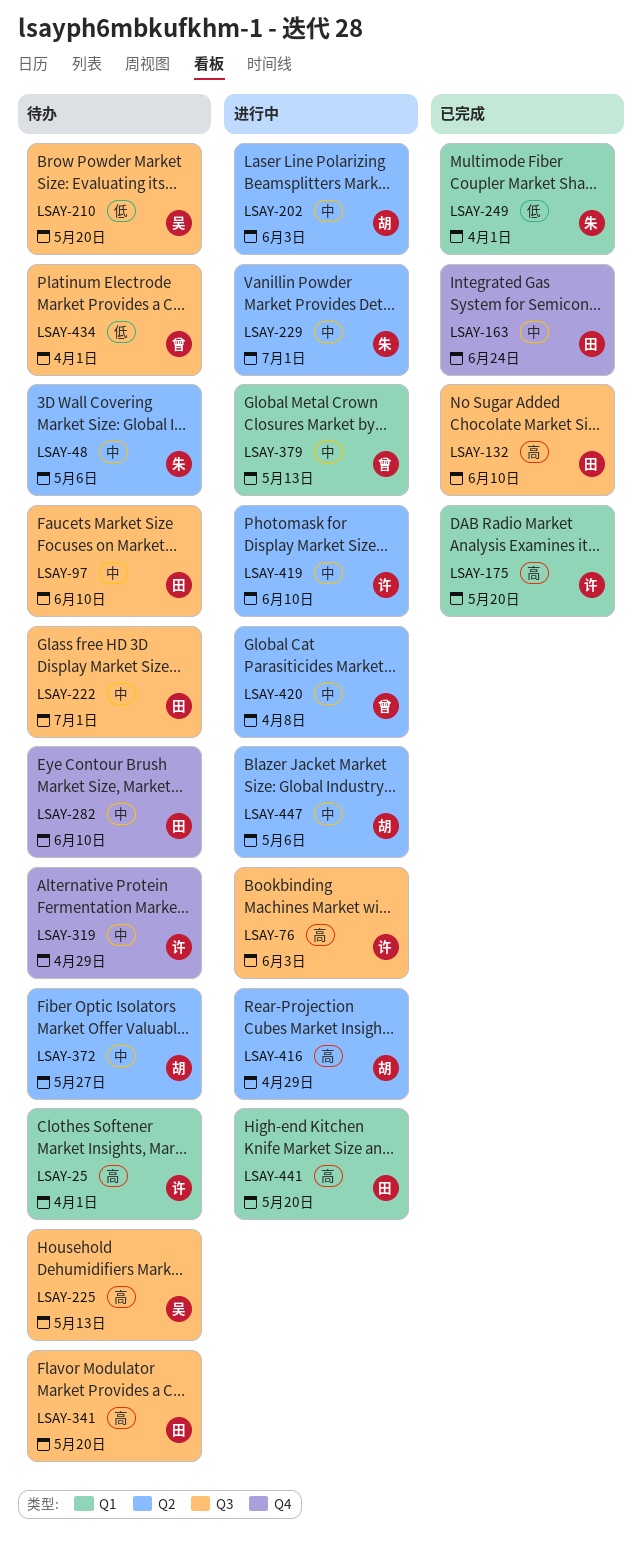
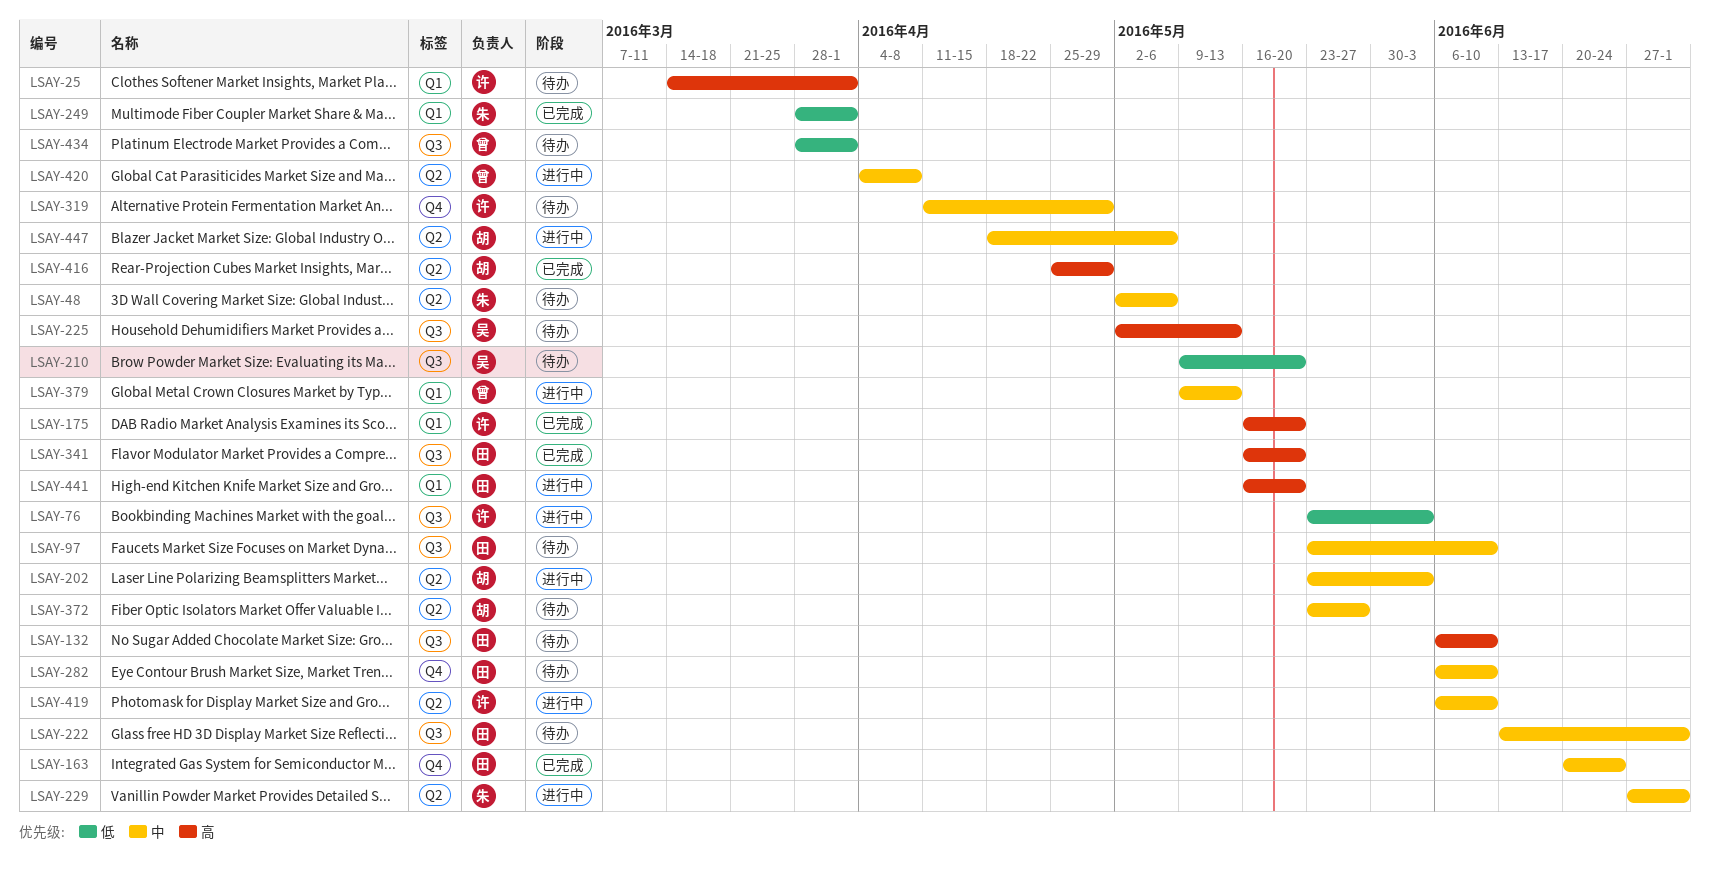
LSAY-76, priority: 高 -> 低
LSAY-132, status: 已完成 -> 待办
LSAY-341, status: 待办 -> 已完成
LSAY-416, status: 进行中 -> 已完成

